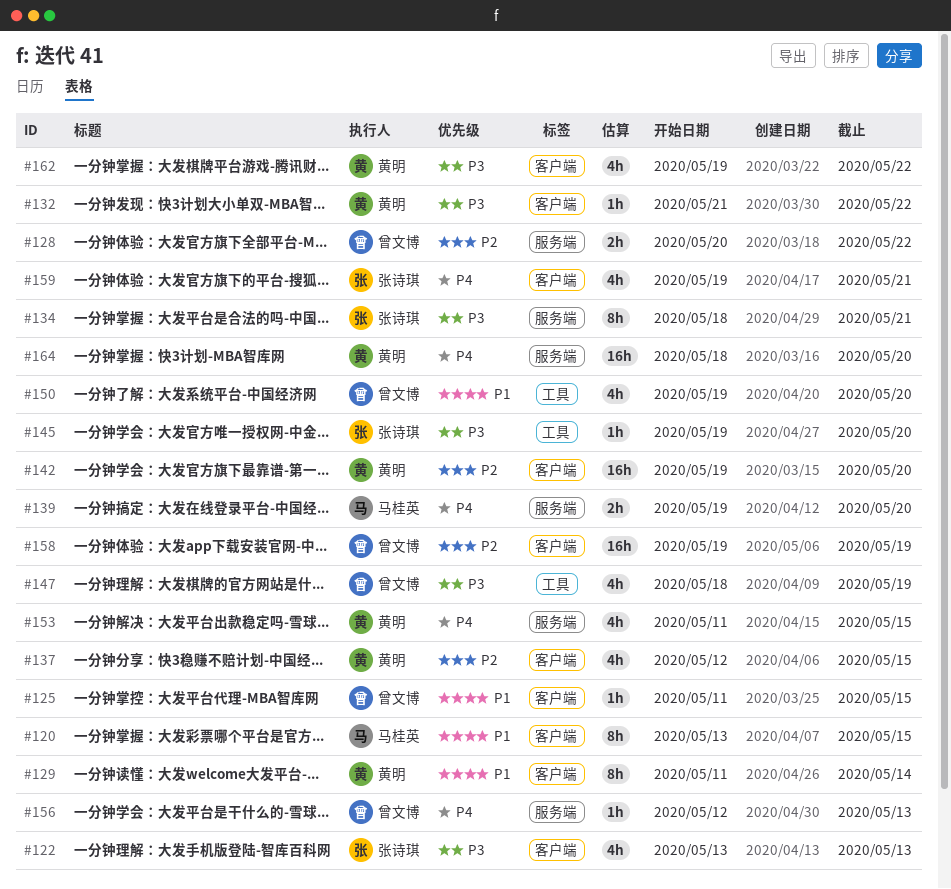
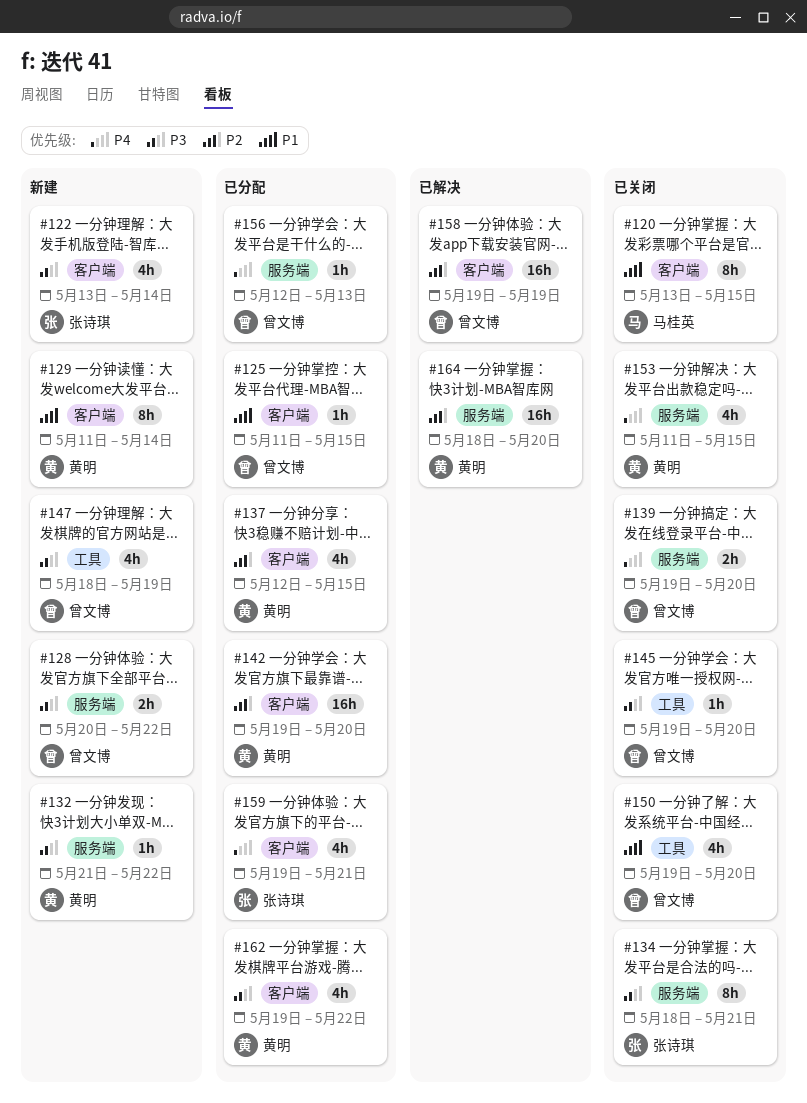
#122, due: May 13 -> May 14
#128, priority: P2 -> P3
#132, label: 客户端 -> 服务端
#139, owner: 马桂英 -> 曾文博
#145, owner: 张诗琪 -> 曾文博
#164, priority: P4 -> P2

